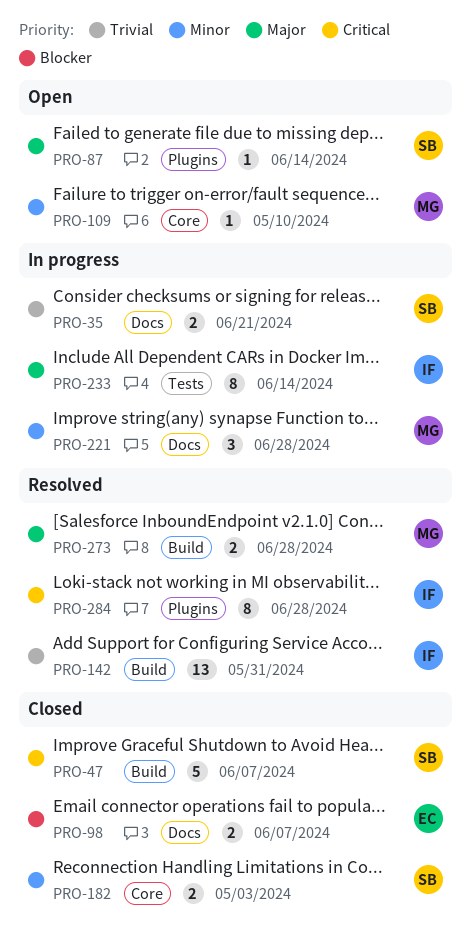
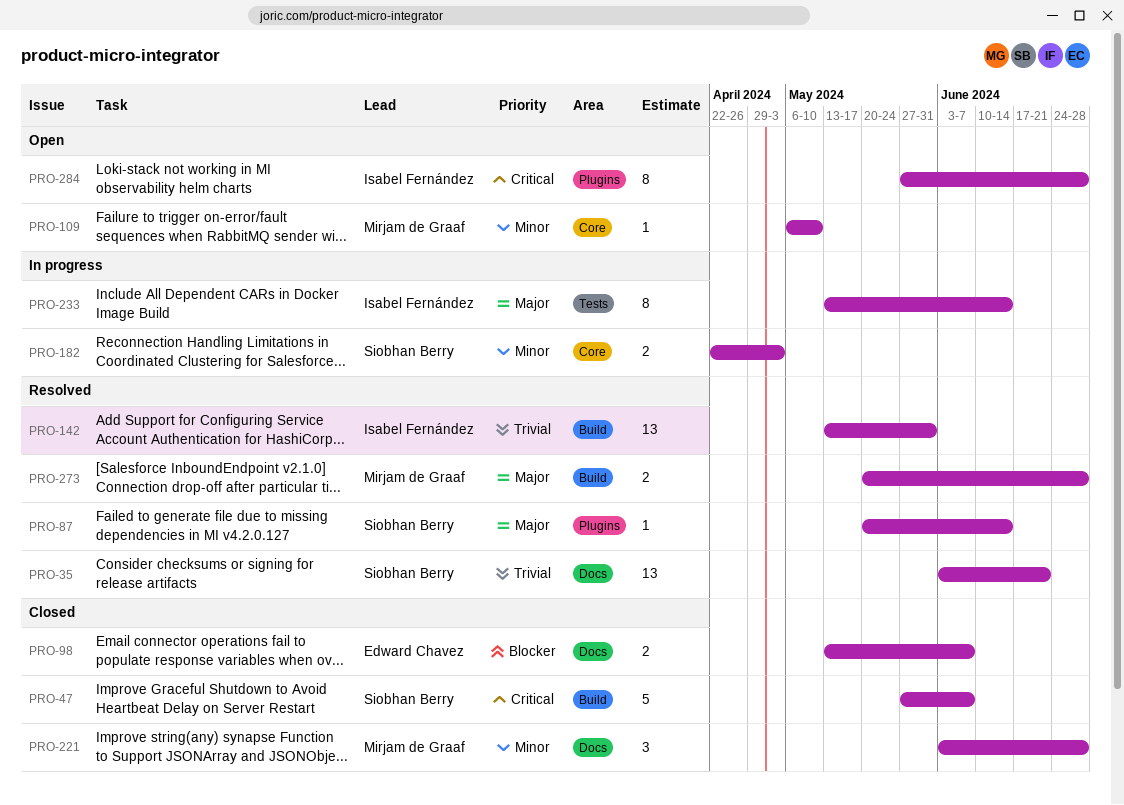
PRO-35, status: In progress -> Resolved
PRO-35, estimate: 2 -> 13
PRO-87, status: Open -> Resolved
PRO-182, status: Closed -> In progress
PRO-221, status: In progress -> Closed
PRO-284, status: Resolved -> Open

